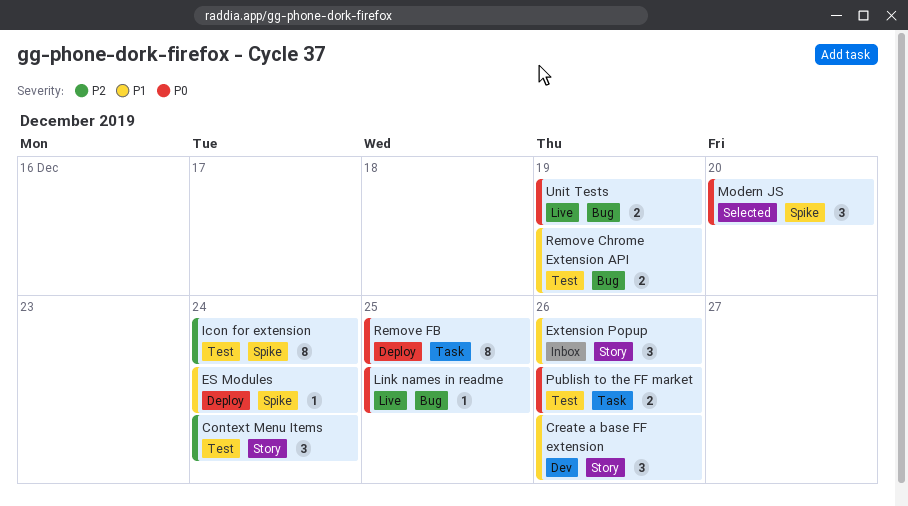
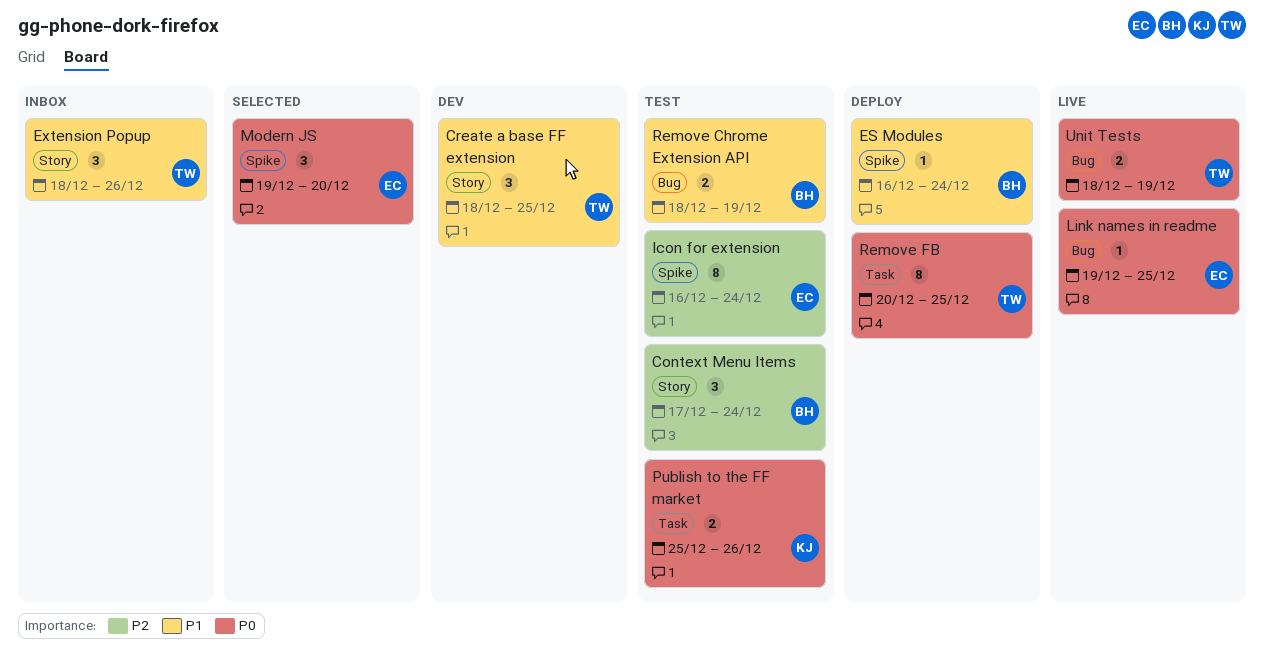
Create a base FF extension, due: Dec 26 -> Dec 25

